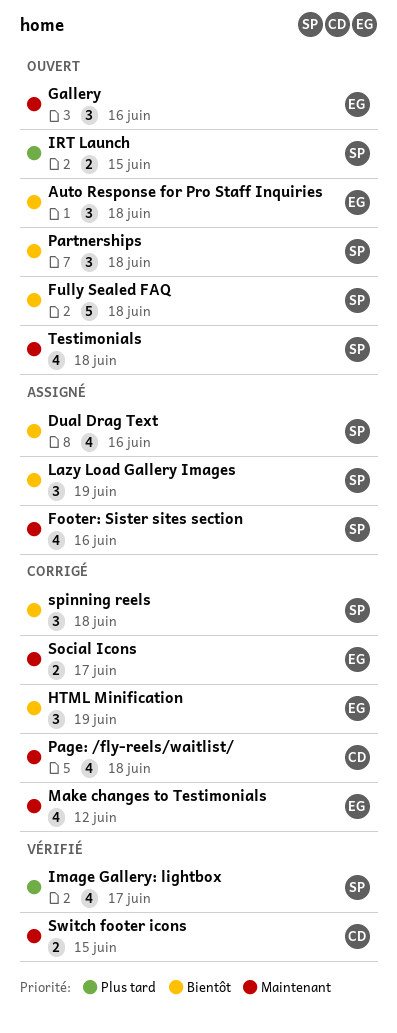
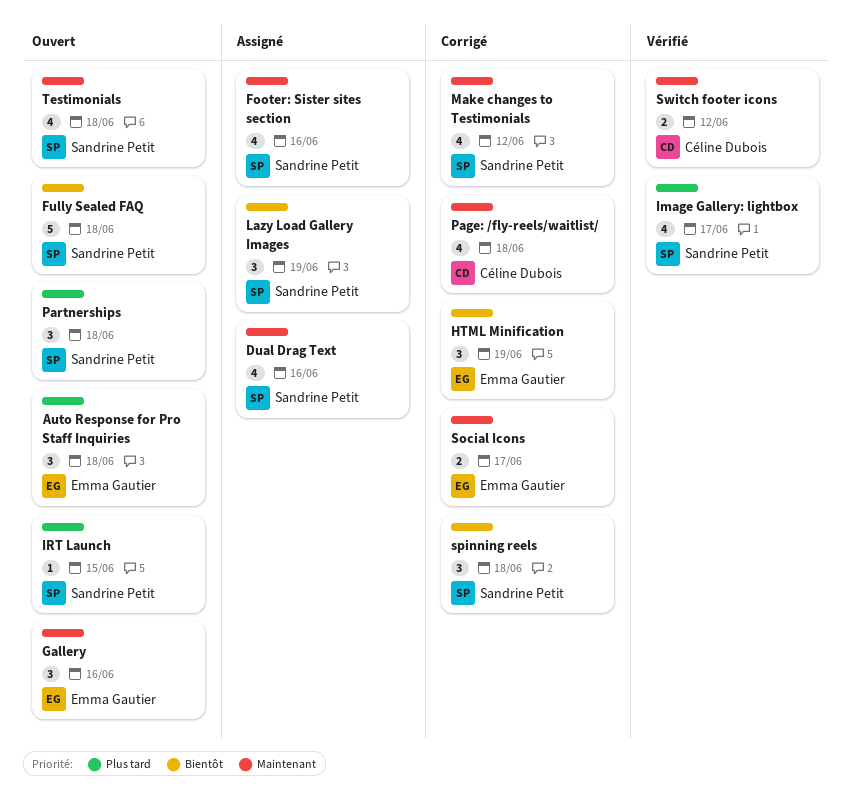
Auto Response for Pro Staff Inquiries, priority: Bientôt -> Plus tard
Dual Drag Text, priority: Bientôt -> Maintenant
IRT Launch, estimate: 2 -> 1
Make changes to Testimonials, owner: Emma Gautier -> Sandrine Petit
Partnerships, priority: Bientôt -> Plus tard
Switch footer icons, due: Jun 15 -> Jun 12

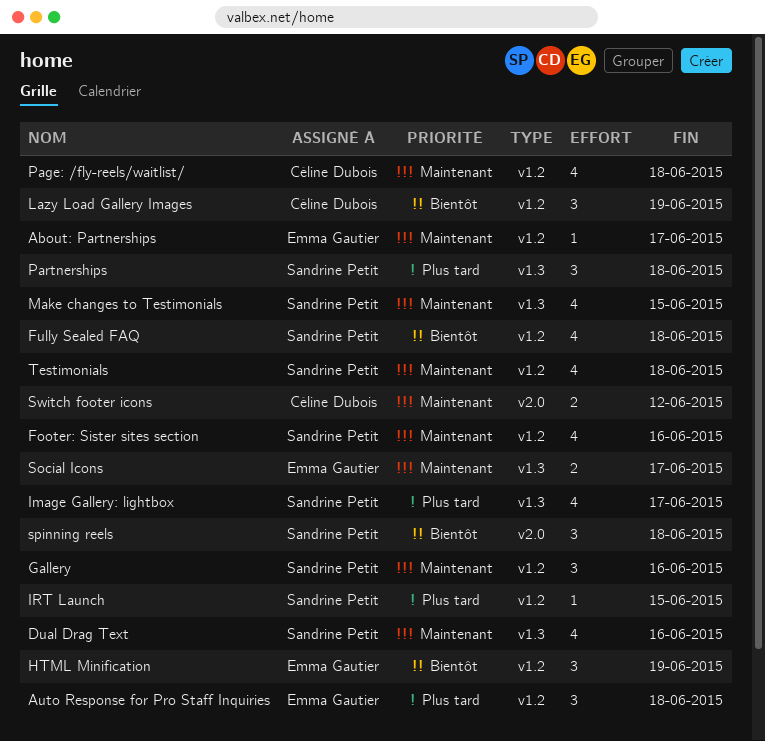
About: Partnerships: none -> present
Fully Sealed FAQ, estimate: 5 -> 4
Gallery, owner: Emma Gautier -> Sandrine Petit
Lazy Load Gallery Images, owner: Sandrine Petit -> Céline Dubois
Make changes to Testimonials, due: Jun 12 -> Jun 15

